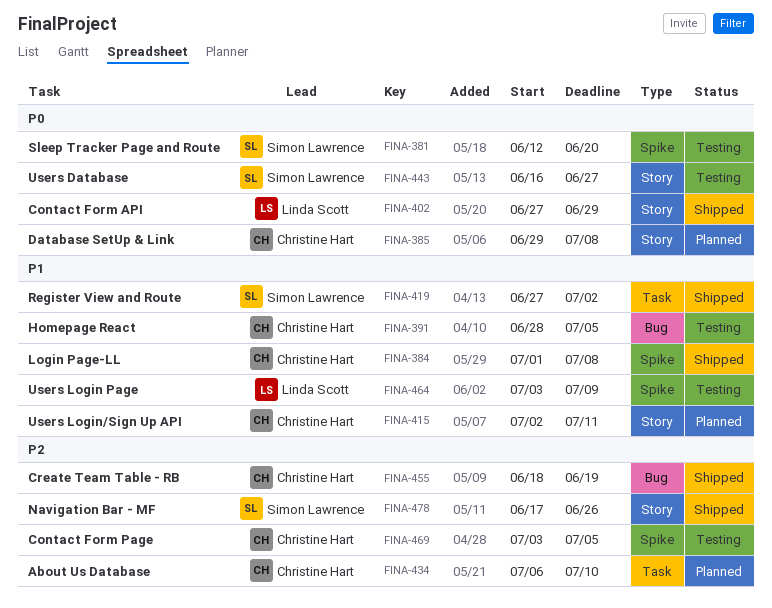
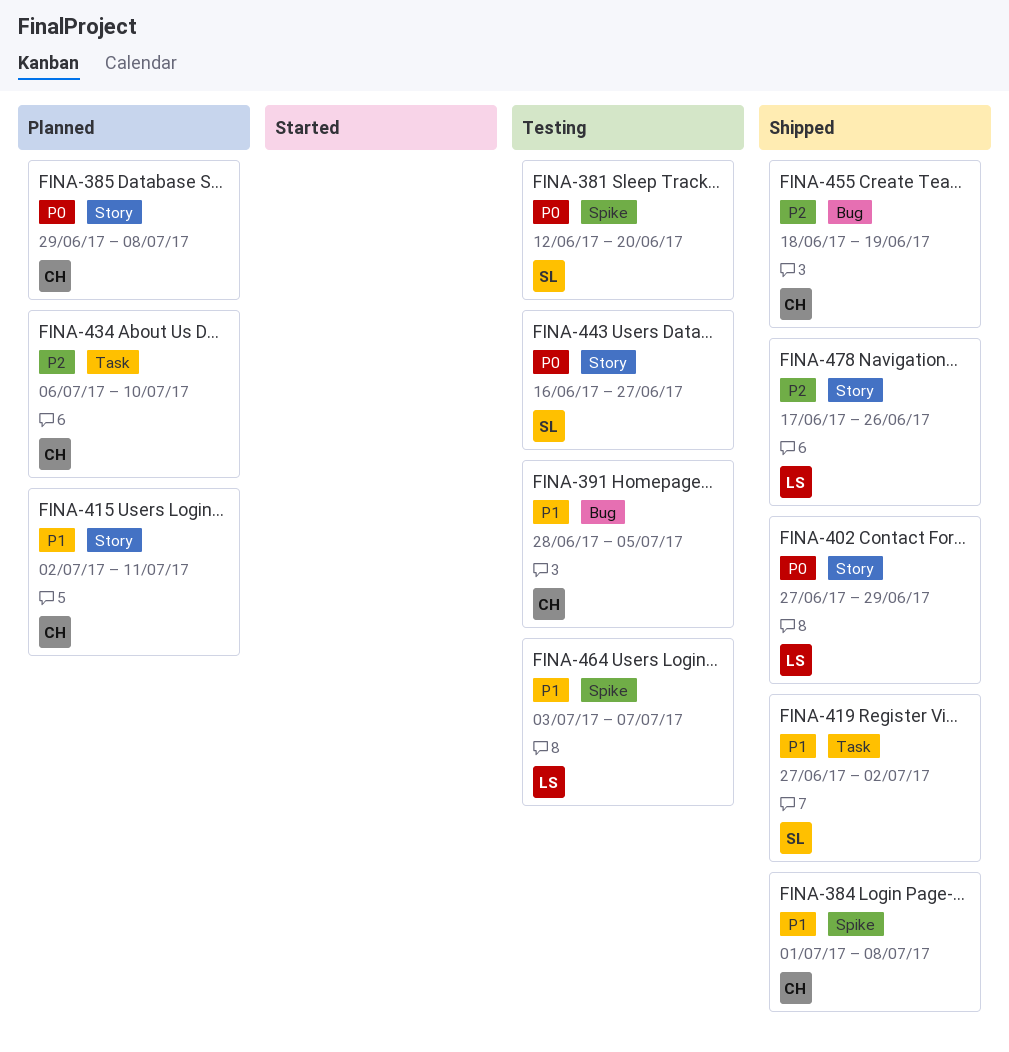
FINA-464, due: Jul 9 -> Jul 7
FINA-469: present -> none
FINA-478, owner: Simon Lawrence -> Linda Scott

